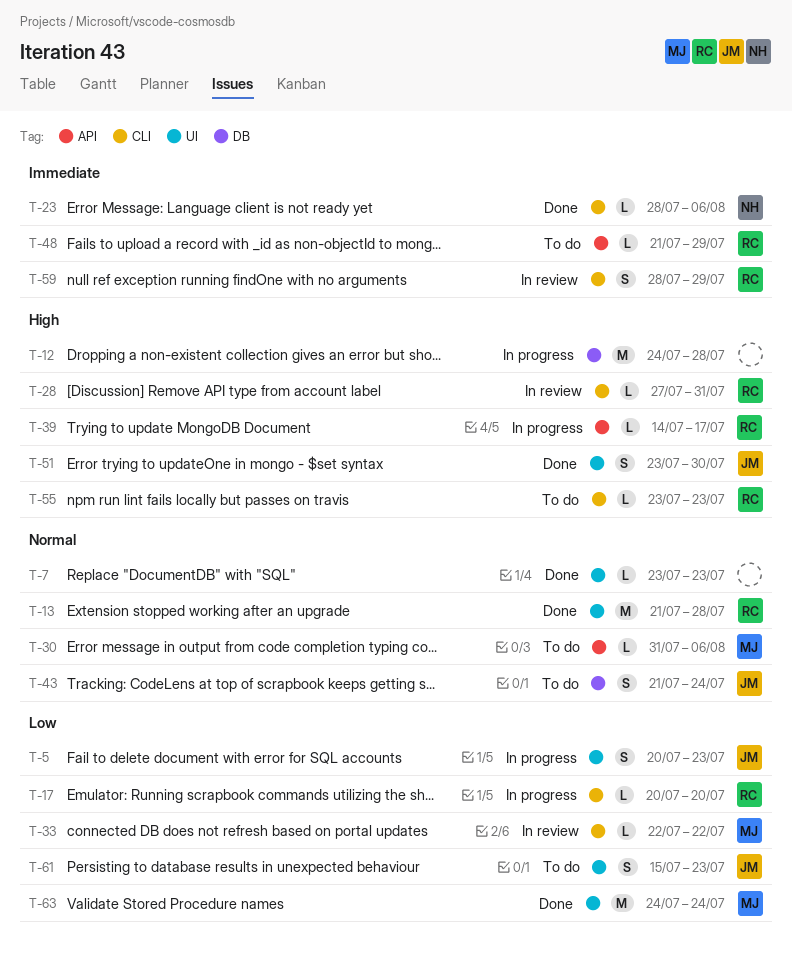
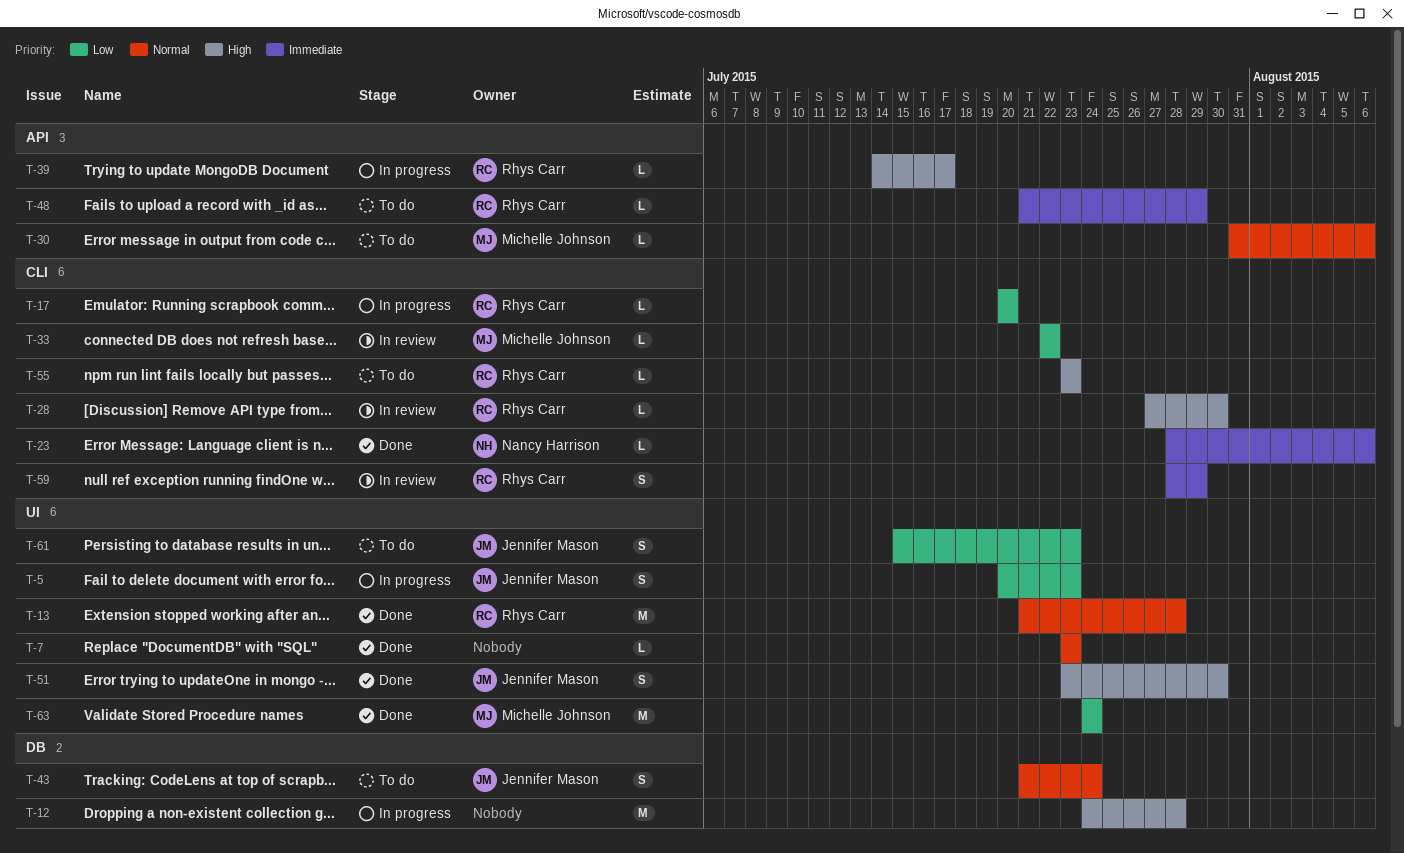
T-28, due: Jul 31 -> Jul 30

